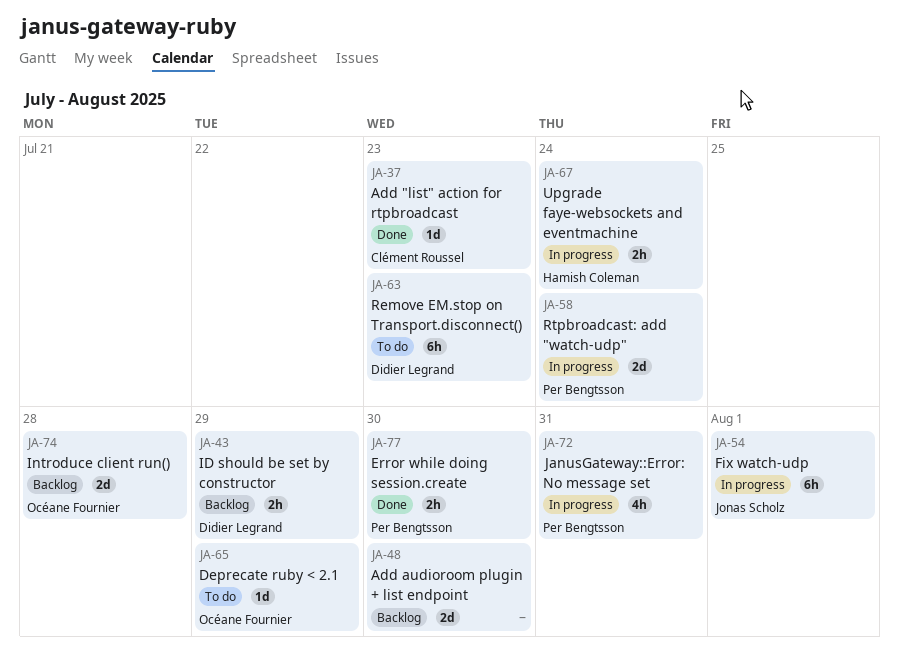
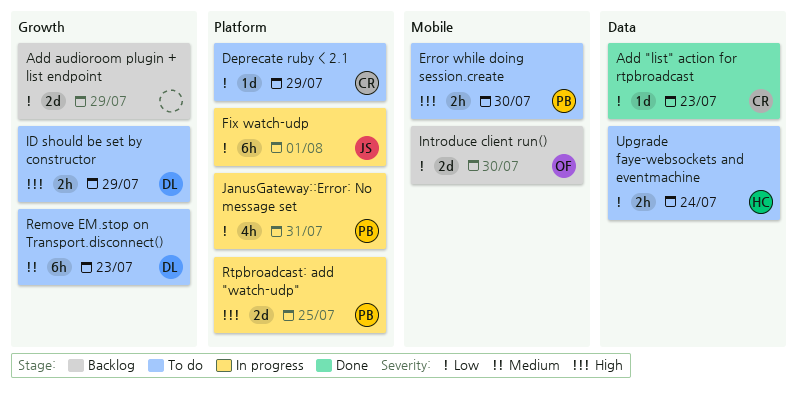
Add audioroom plugin + list endpoint, due: Jul 30 -> Jul 29
Deprecate ruby < 2.1, owner: Océane Fournier -> Clément Roussel
Error while doing session.create, status: Done -> To do
ID should be set by constructor, status: Backlog -> To do
Introduce client run(), due: Jul 28 -> Jul 30
Rtpbroadcast: add "watch-udp", due: Jul 24 -> Jul 25
Upgrade faye-websockets and eventmachine, status: In progress -> To do

